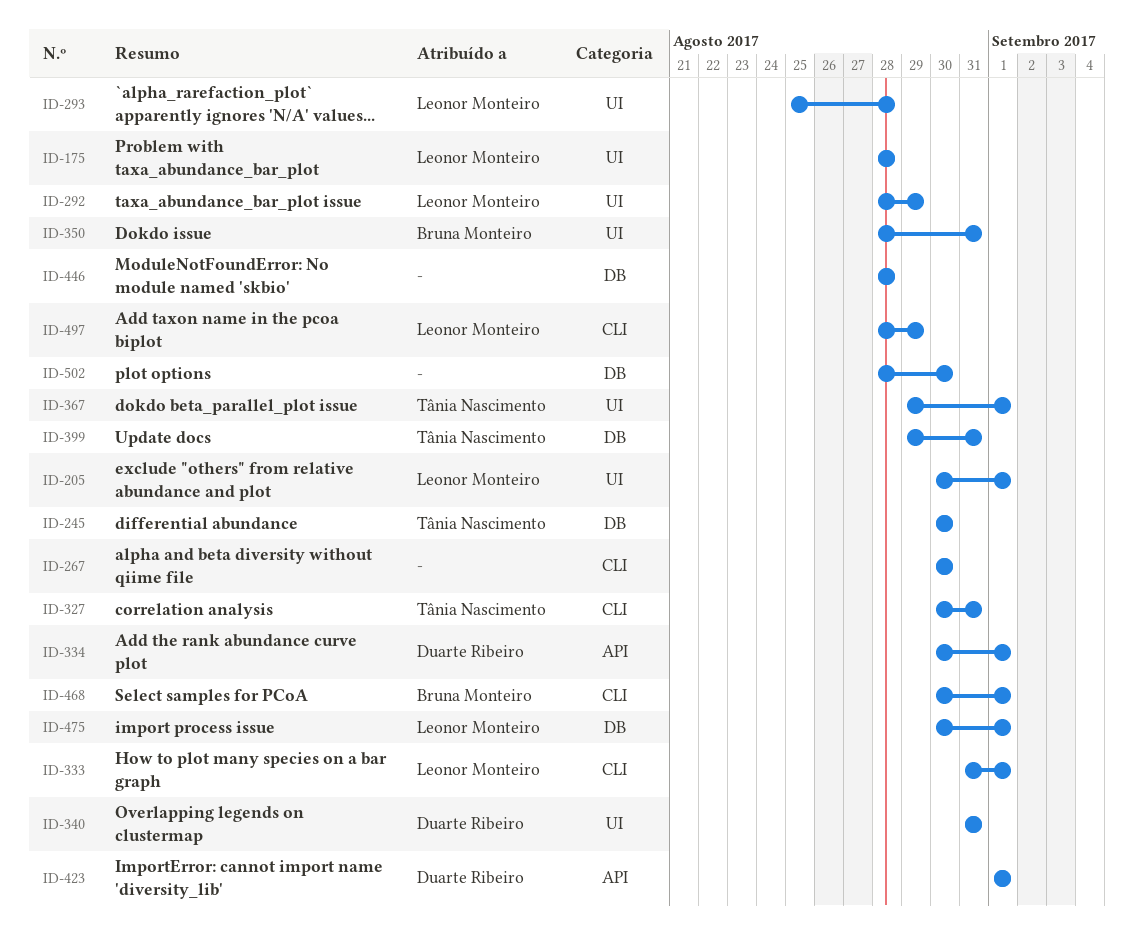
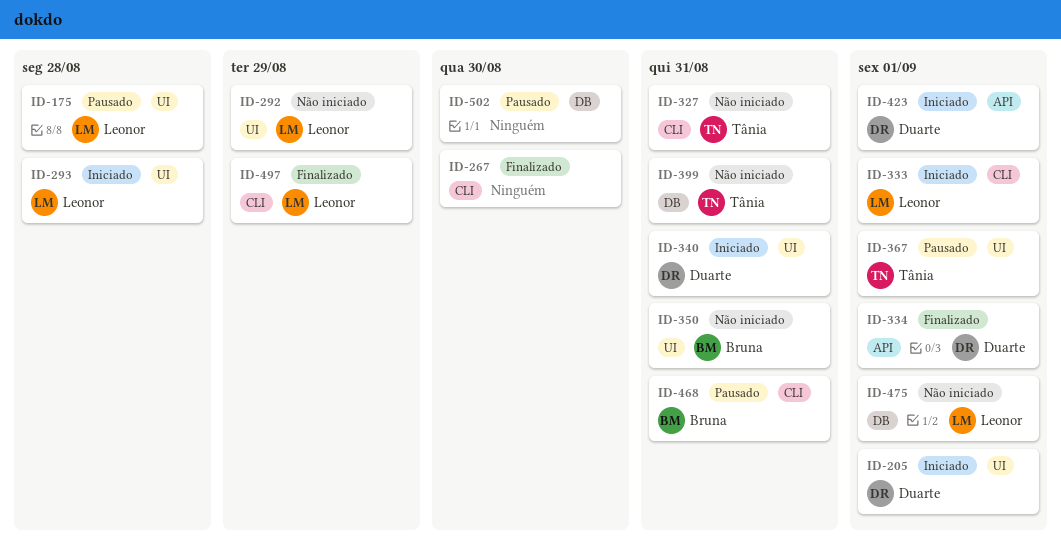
ID-205, owner: Leonor Monteiro -> Duarte Ribeiro
ID-245: present -> none
ID-446: present -> none
ID-468, due: Sep 1 -> Aug 31

